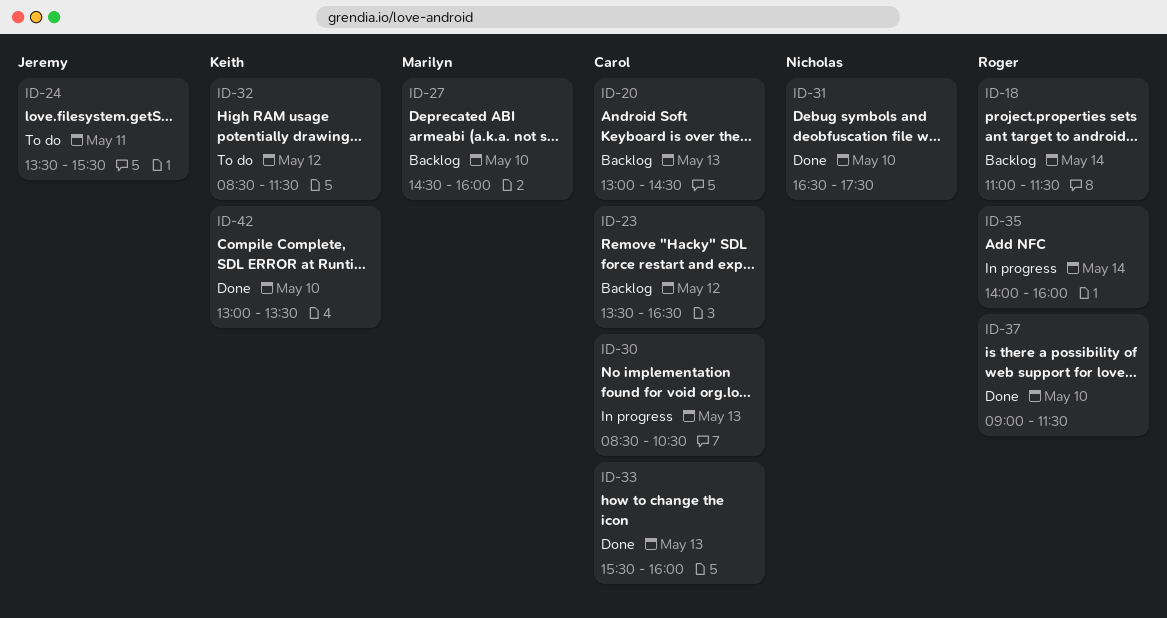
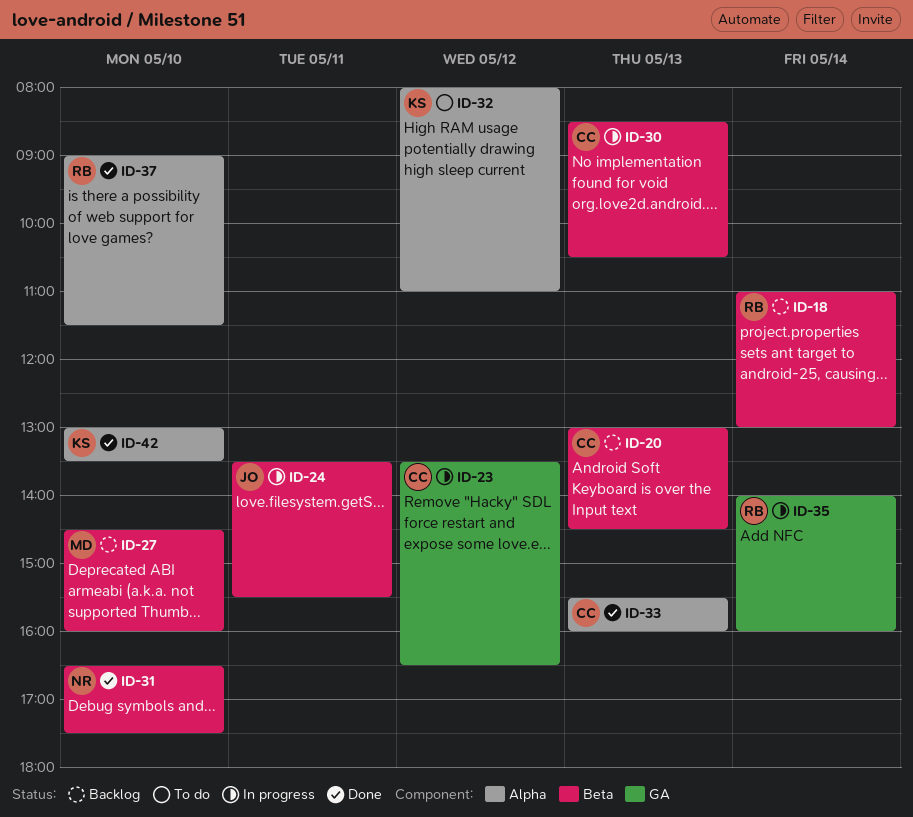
ID-18, ends: 11:30 -> 13:00
ID-23, status: Backlog -> In progress
ID-24, status: To do -> In progress
ID-32, begins: 08:30 -> 08:00
ID-32, ends: 11:30 -> 11:00

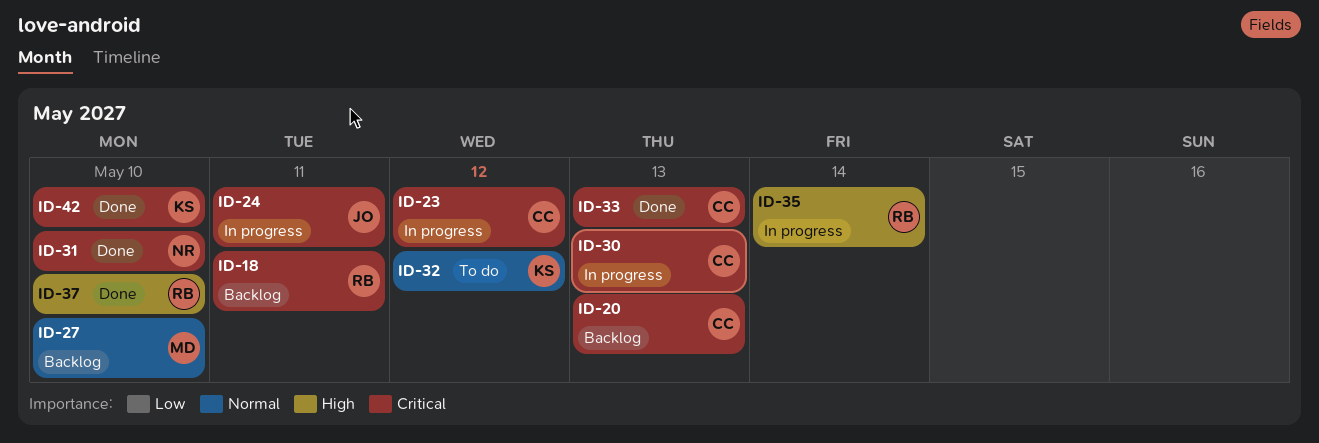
ID-18, day: May 14 -> May 11

